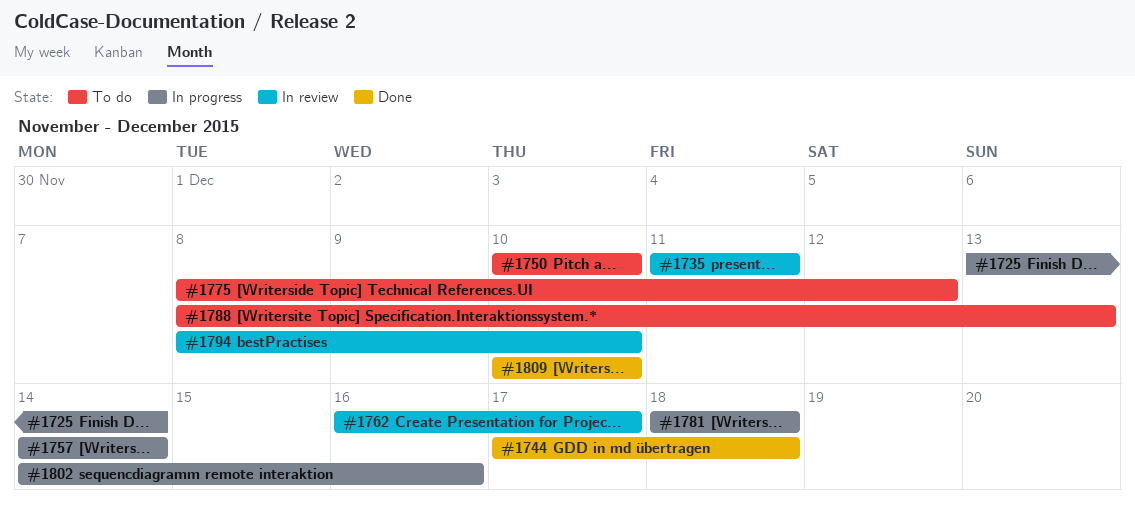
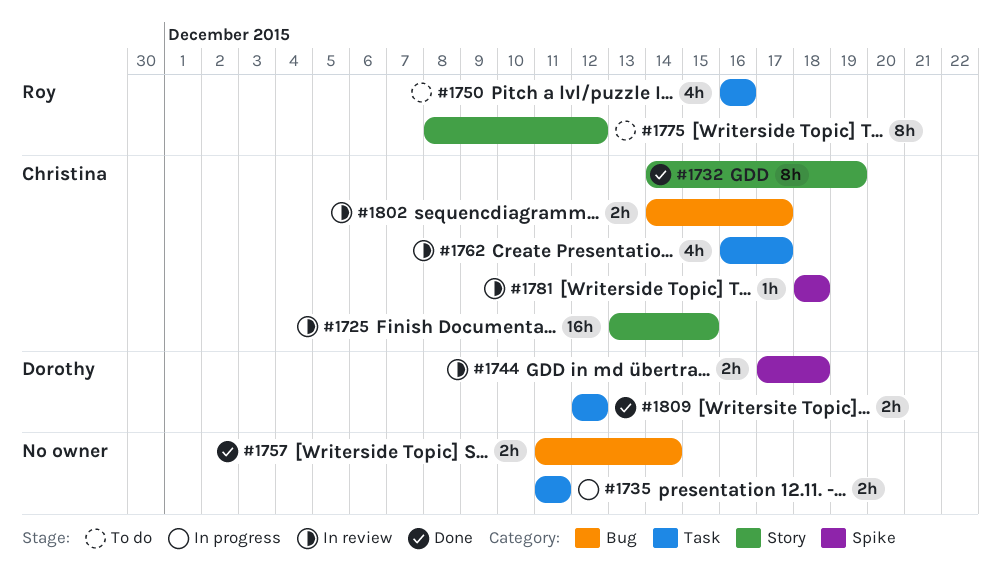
#1725, status: In progress -> In review
#1725, due: Dec 14 -> Dec 15
#1732: none -> present
#1735, status: In review -> In progress
#1744, status: Done -> In review
#1750, start: Dec 10 -> Dec 16
#1750, due: Dec 10 -> Dec 16
#1757, status: In progress -> Done
#1757, start: Dec 14 -> Dec 11
#1781, status: In progress -> In review
#1788: present -> none
#1794: present -> none
#1802, status: In progress -> In review
#1802, due: Dec 16 -> Dec 17
#1809, start: Dec 10 -> Dec 12
#1809, due: Dec 10 -> Dec 12

